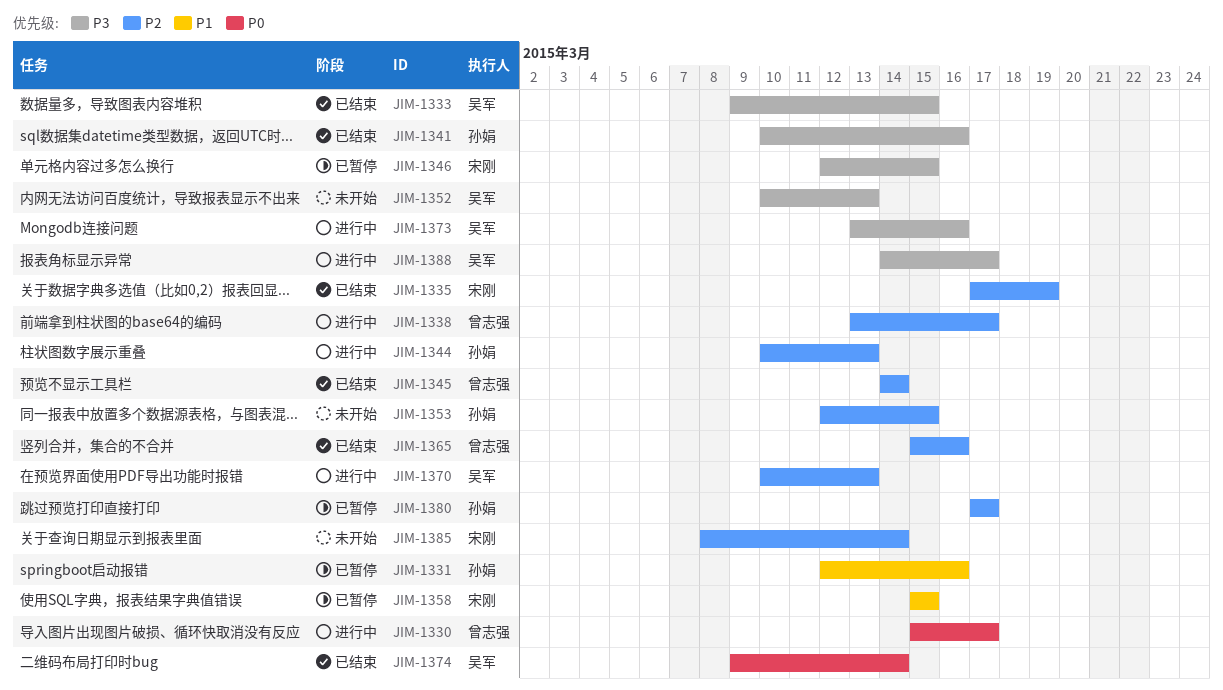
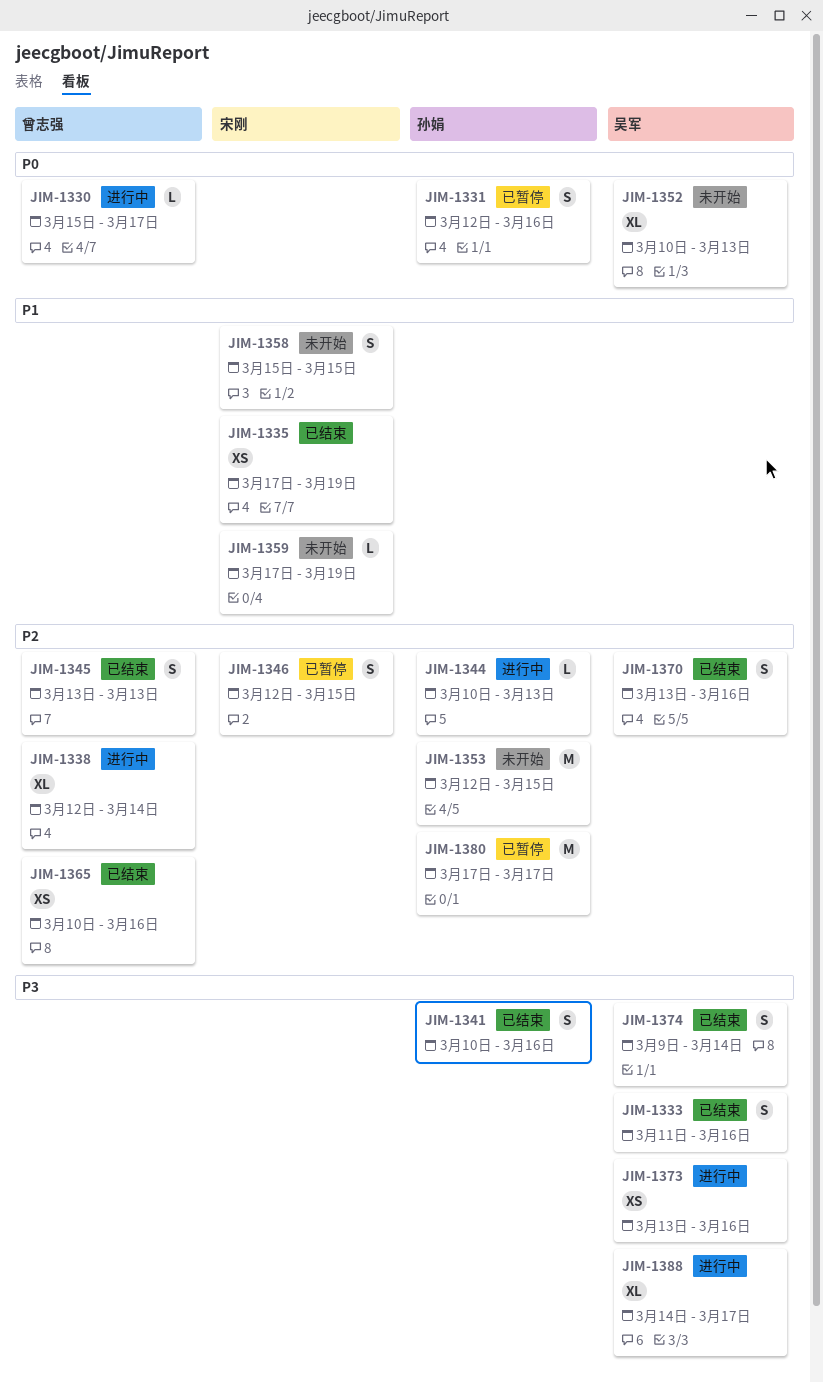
JIM-1331, priority: P1 -> P0
JIM-1333, start: Mar 9 -> Mar 11
JIM-1333, due: Mar 15 -> Mar 16
JIM-1335, priority: P2 -> P1
JIM-1338, start: Mar 13 -> Mar 12
JIM-1338, due: Mar 17 -> Mar 14
JIM-1345, start: Mar 14 -> Mar 13
JIM-1345, due: Mar 14 -> Mar 13
JIM-1346, priority: P3 -> P2
JIM-1352, priority: P3 -> P0
JIM-1358, status: 已暂停 -> 未开始
JIM-1359: none -> present
JIM-1365, start: Mar 15 -> Mar 10
JIM-1370, status: 进行中 -> 已结束
JIM-1370, start: Mar 10 -> Mar 13
JIM-1370, due: Mar 13 -> Mar 16
JIM-1374, priority: P0 -> P3
JIM-1385: present -> none

